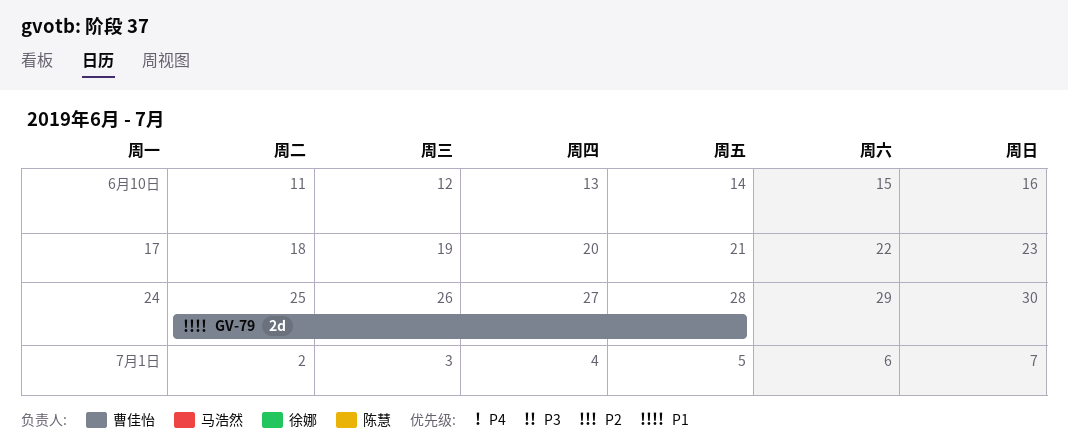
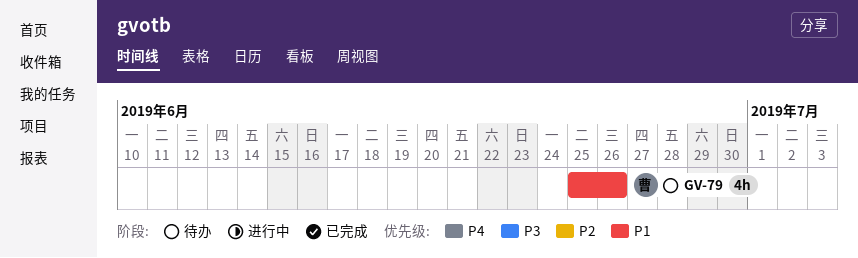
GV-79, estimate: 2d -> 4h
GV-79, due: Jun 28 -> Jun 26

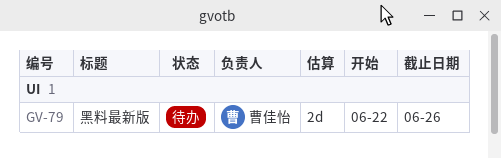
GV-79, estimate: 4h -> 2d
GV-79, start: Jun 25 -> Jun 22

